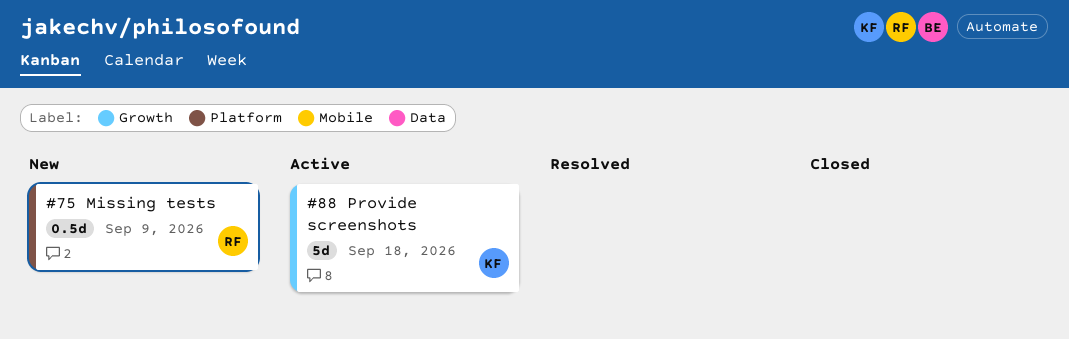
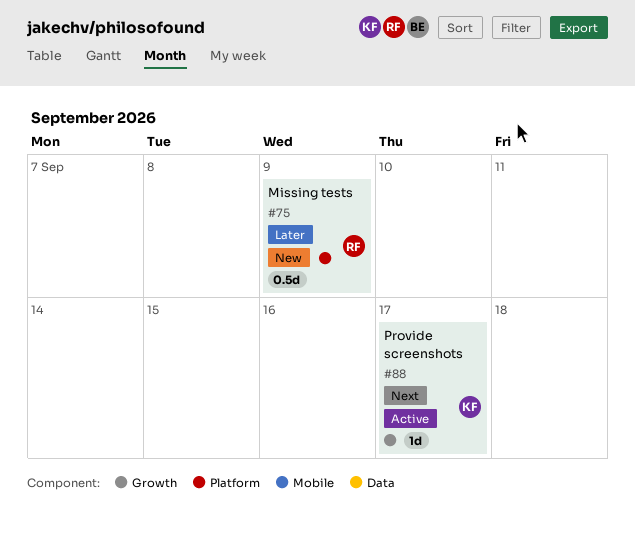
#88, estimate: 5d -> 1d
#88, due: Sep 18 -> Sep 17

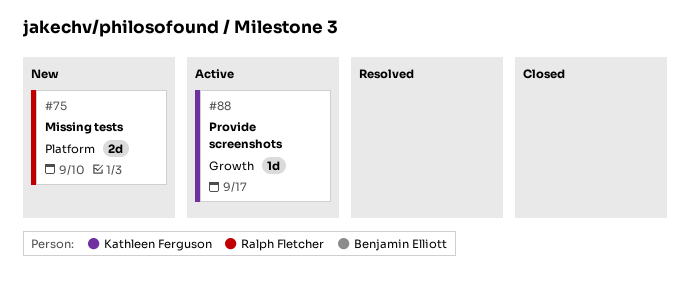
#75, estimate: 0.5d -> 2d
#75, due: Sep 9 -> Sep 10

